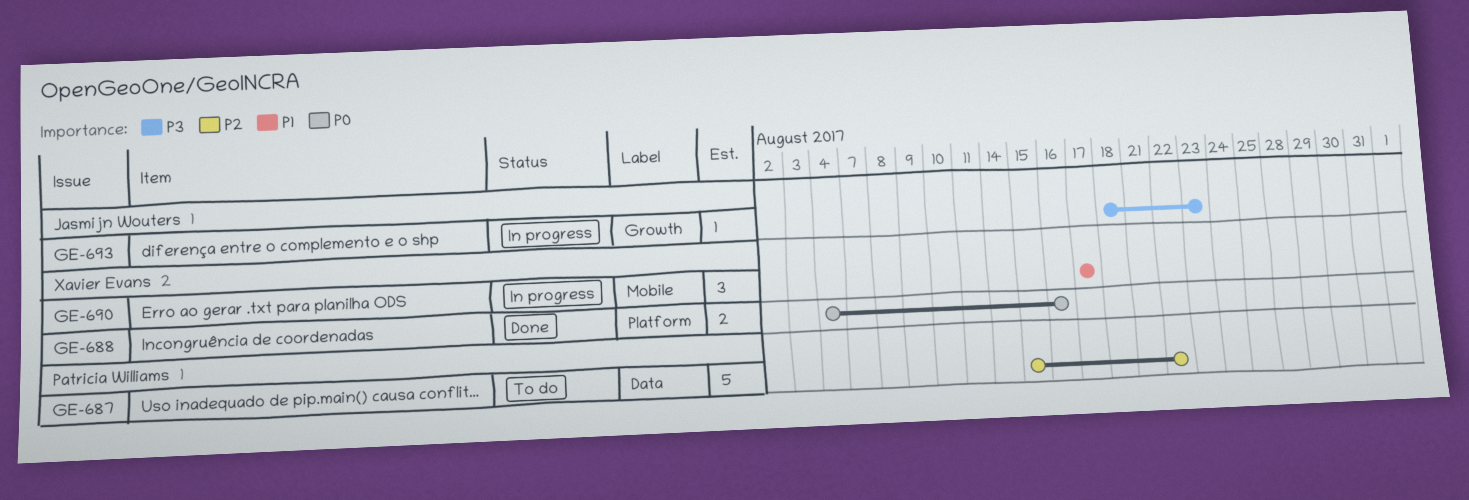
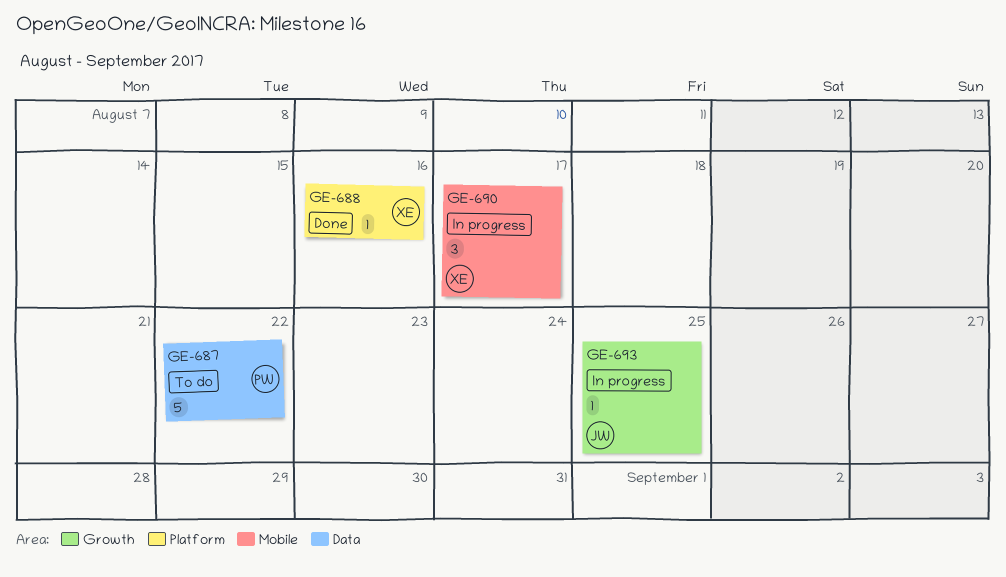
GE-688, estimate: 2 -> 1
GE-693, due: Aug 23 -> Aug 25

